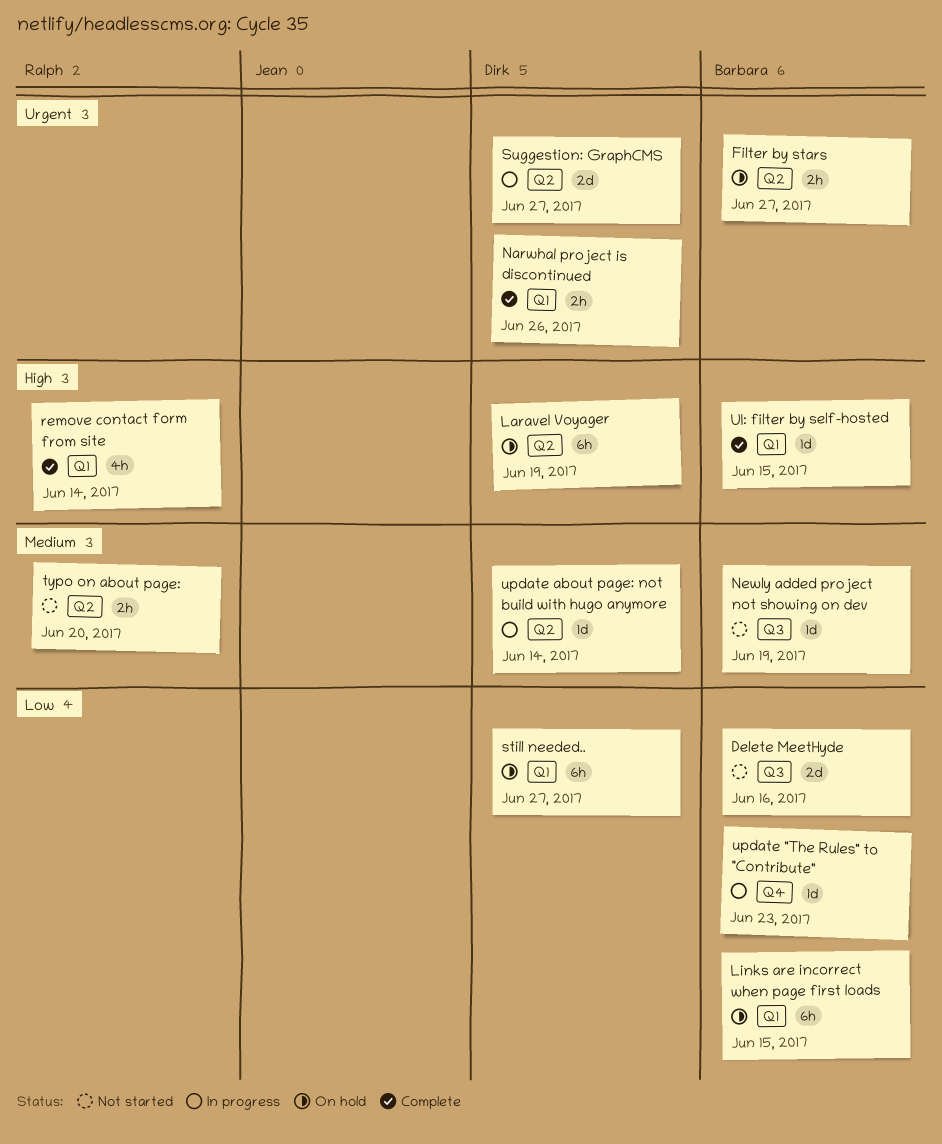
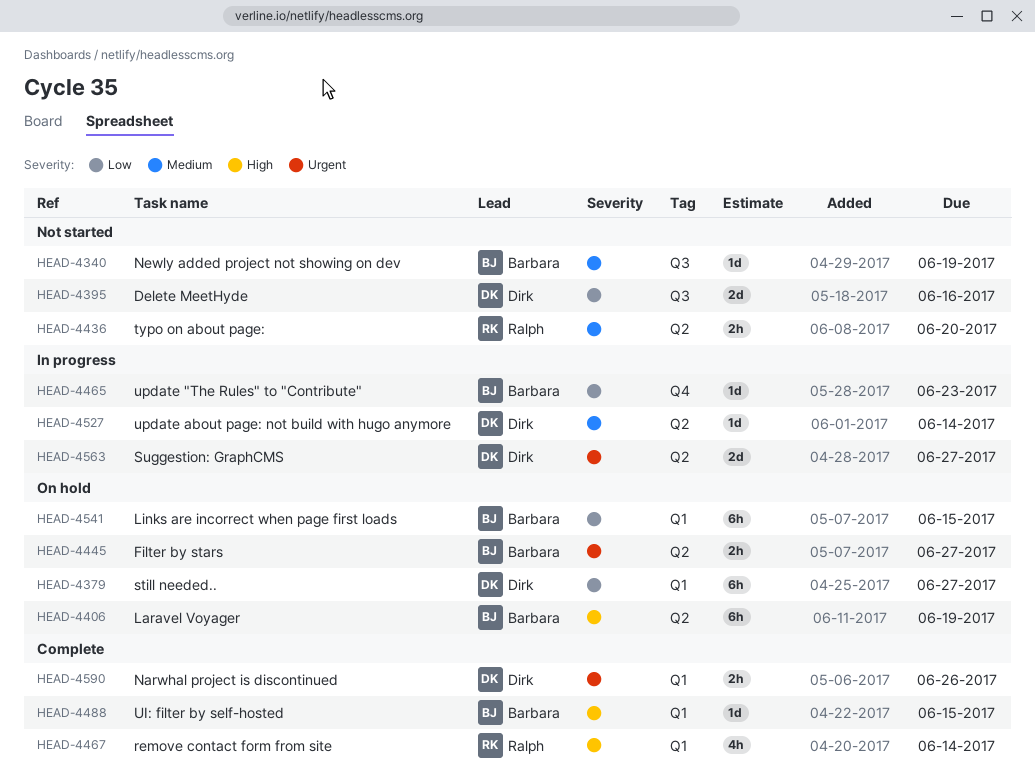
Delete MeetHyde, owner: Barbara -> Dirk
Laravel Voyager, owner: Dirk -> Barbara

